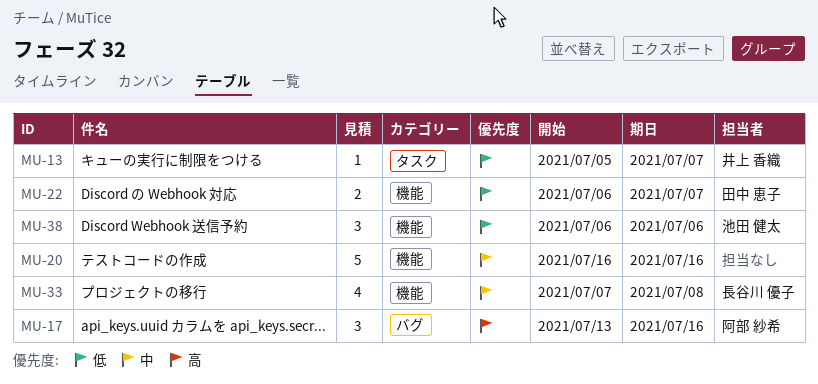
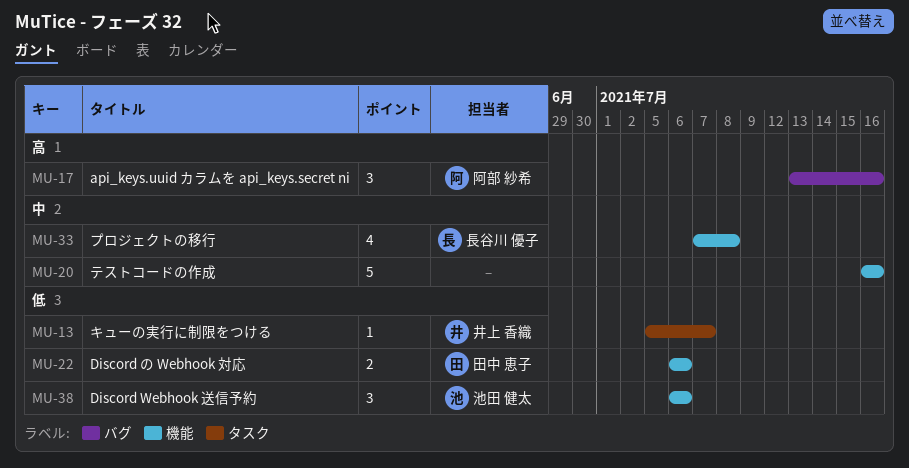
MU-22, due: Jul 7 -> Jul 6

